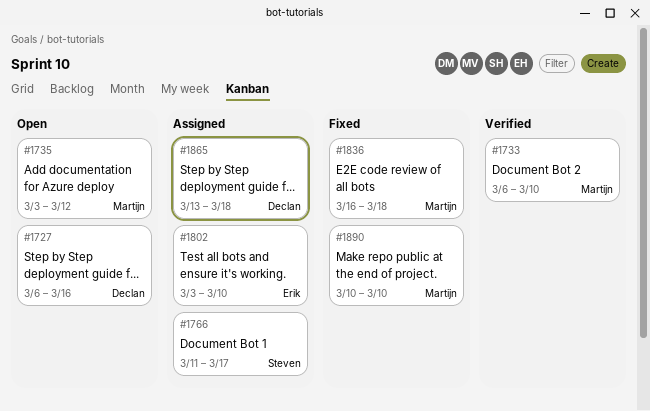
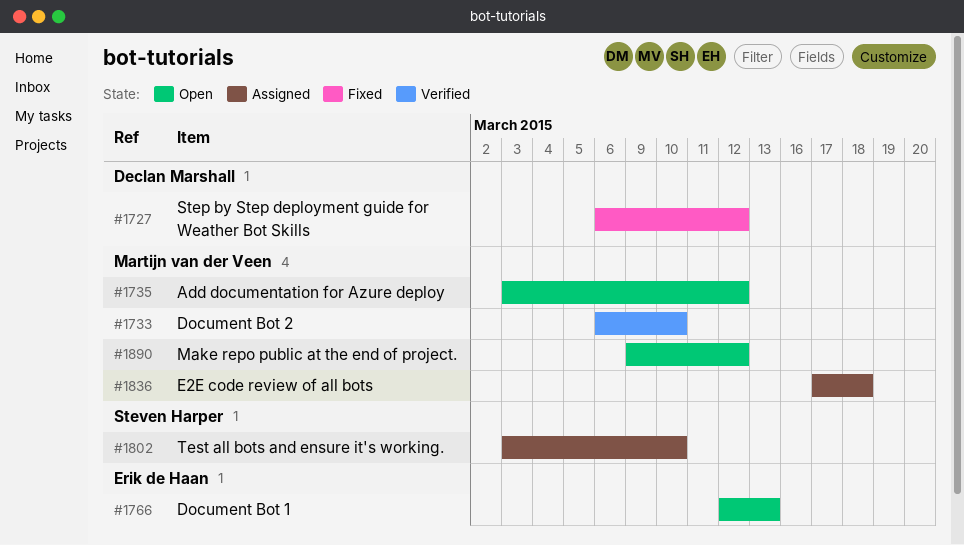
#1727, status: Open -> Fixed
#1727, due: Mar 16 -> Mar 12
#1766, status: Assigned -> Open
#1766, owner: Steven Harper -> Erik de Haan
#1766, start: Mar 11 -> Mar 12
#1766, due: Mar 17 -> Mar 13
#1802, owner: Erik de Haan -> Steven Harper
#1836, status: Fixed -> Assigned
#1836, start: Mar 16 -> Mar 17
#1865: present -> none
#1890, status: Fixed -> Open
#1890, start: Mar 10 -> Mar 9
#1890, due: Mar 10 -> Mar 12

